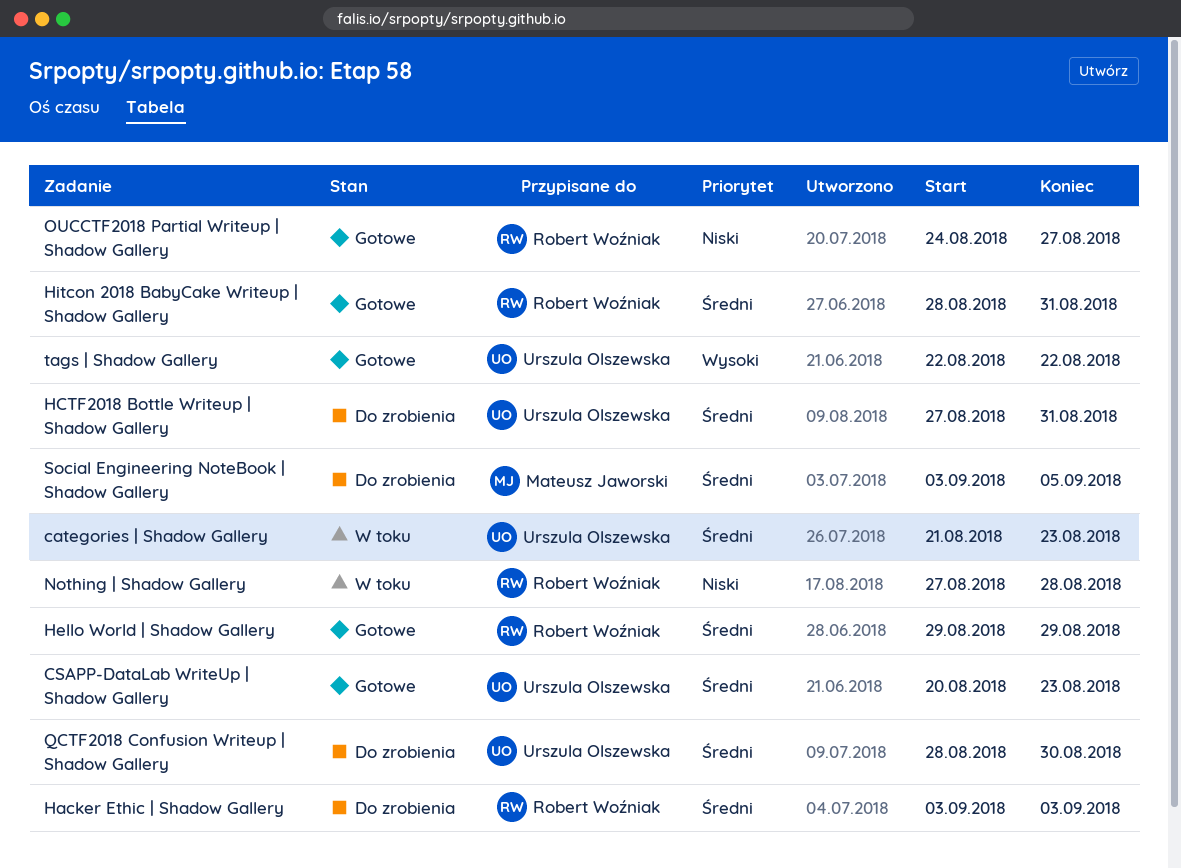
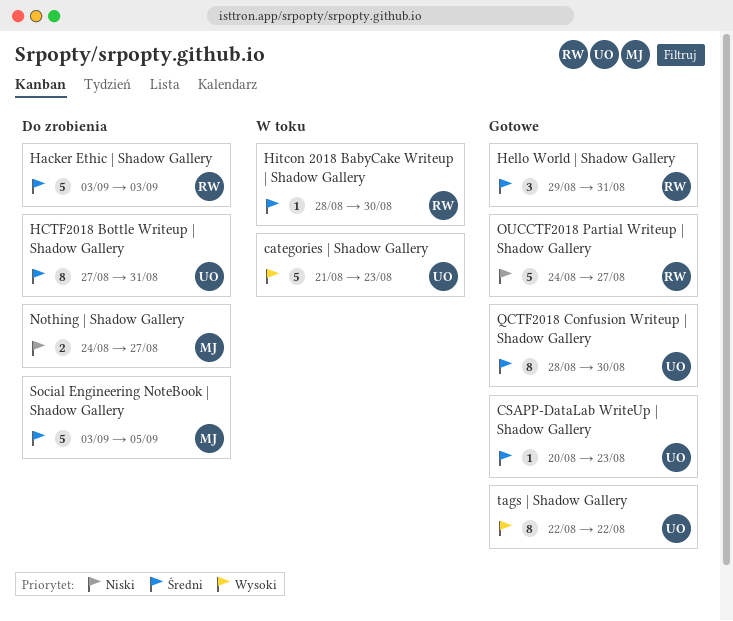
categories | Shadow Gallery, priority: Średni -> Wysoki
Hello World | Shadow Gallery, due: Aug 29 -> Aug 31
Hitcon 2018 BabyCake Writeup | Shadow Gallery, status: Gotowe -> W toku
Hitcon 2018 BabyCake Writeup | Shadow Gallery, due: Aug 31 -> Aug 30
Nothing | Shadow Gallery, status: W toku -> Do zrobienia
Nothing | Shadow Gallery, owner: Robert Woźniak -> Mateusz Jaworski
Nothing | Shadow Gallery, start: Aug 27 -> Aug 24
Nothing | Shadow Gallery, due: Aug 28 -> Aug 27
QCTF2018 Confusion Writeup | Shadow Gallery, status: Do zrobienia -> Gotowe

